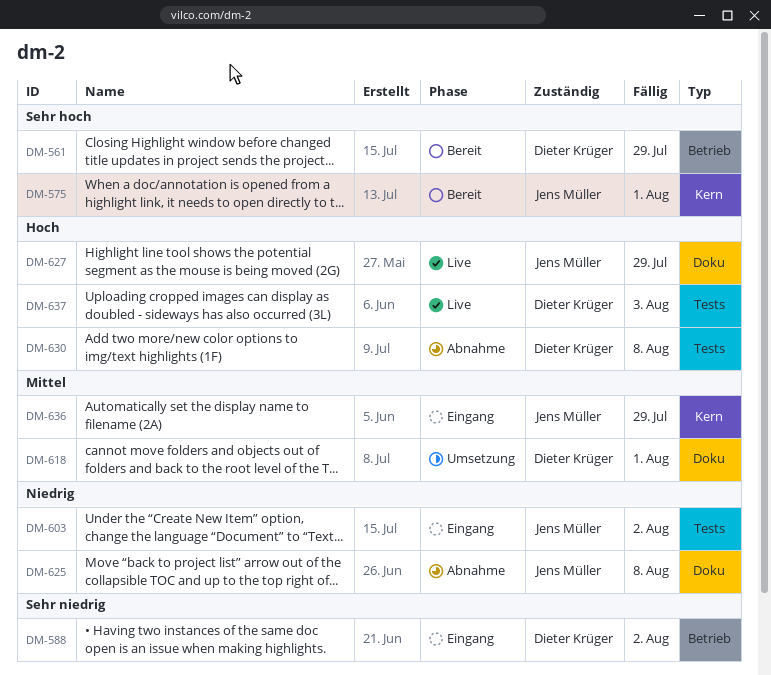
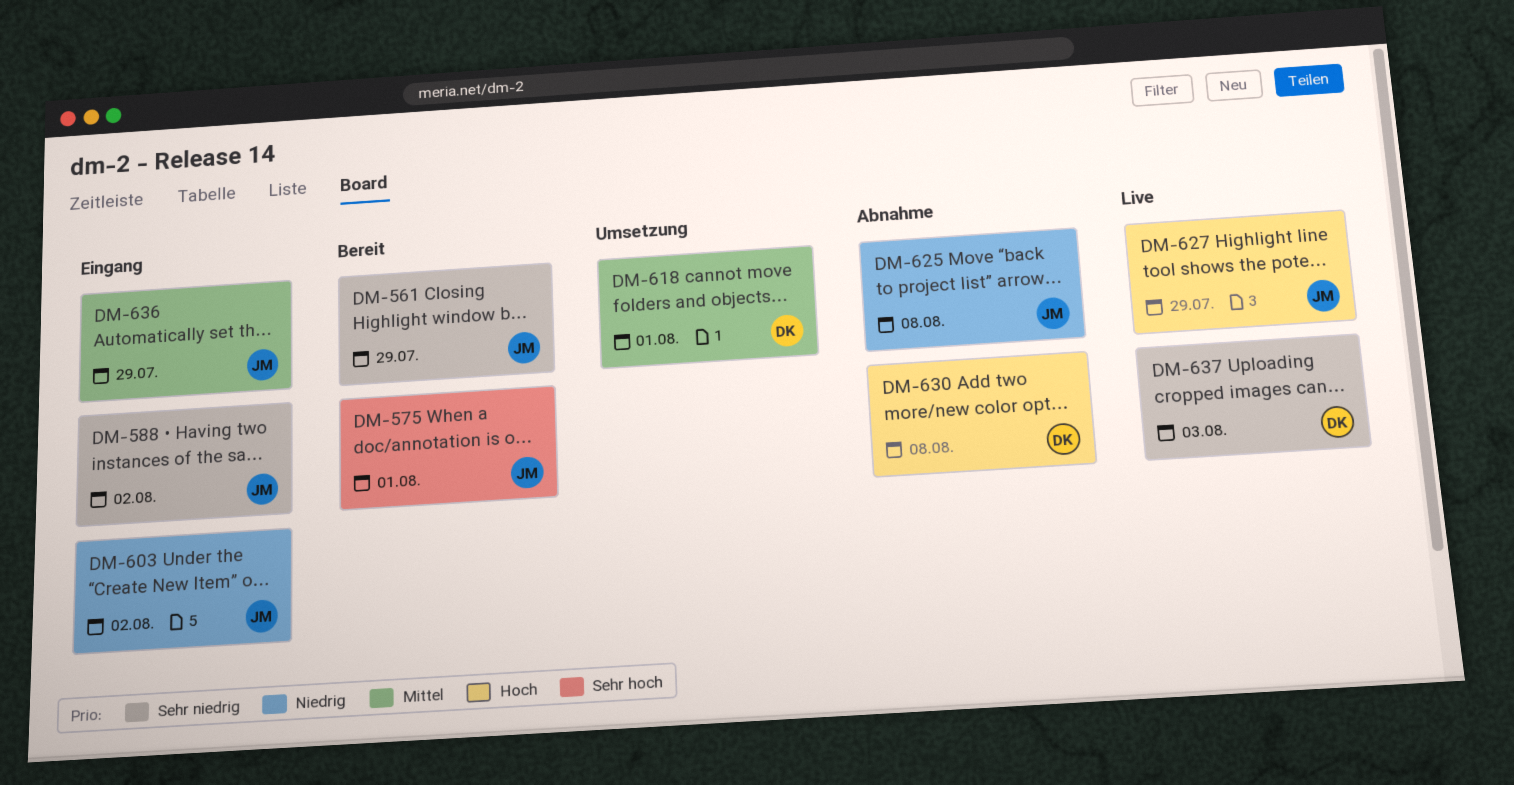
DM-561, owner: Dieter Krüger -> Jens Müller
DM-561, priority: Sehr hoch -> Sehr niedrig
DM-588, owner: Dieter Krüger -> Jens Müller
DM-637, priority: Hoch -> Sehr niedrig

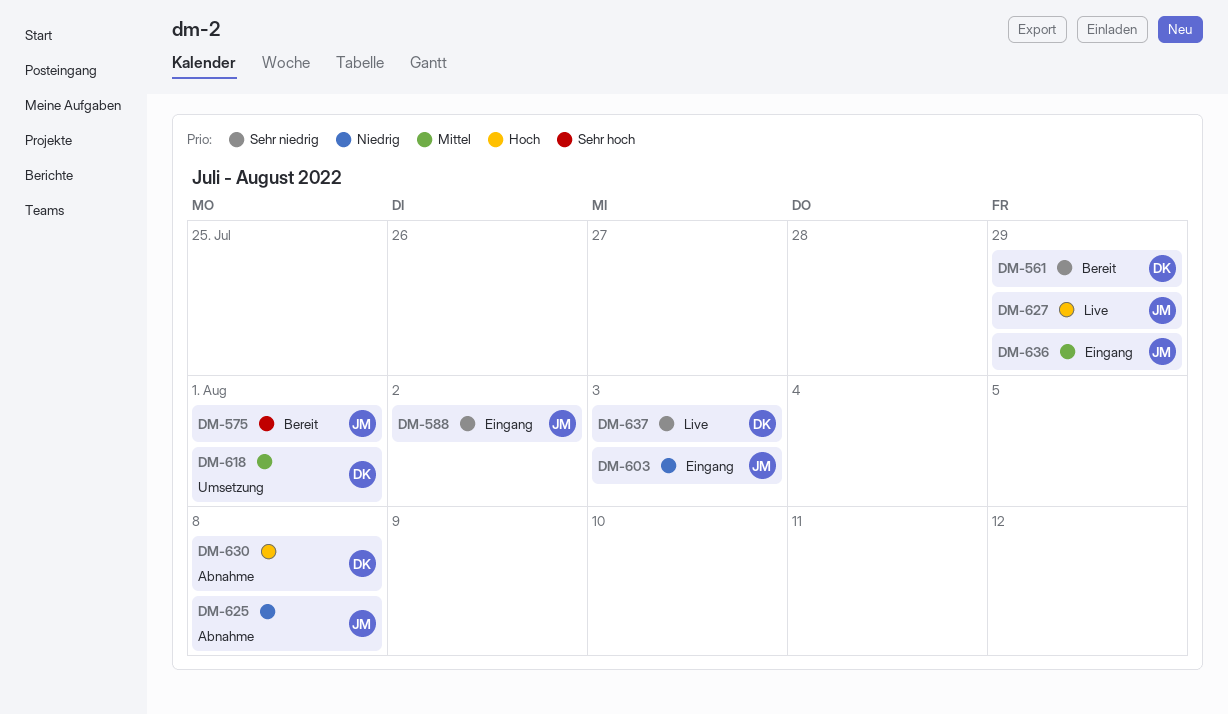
DM-561, owner: JM -> DK
DM-603, due: Aug 2 -> Aug 3

